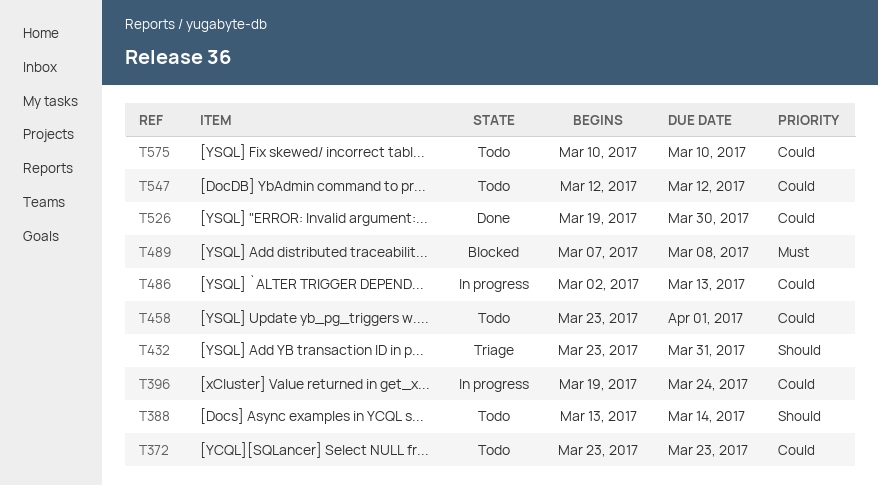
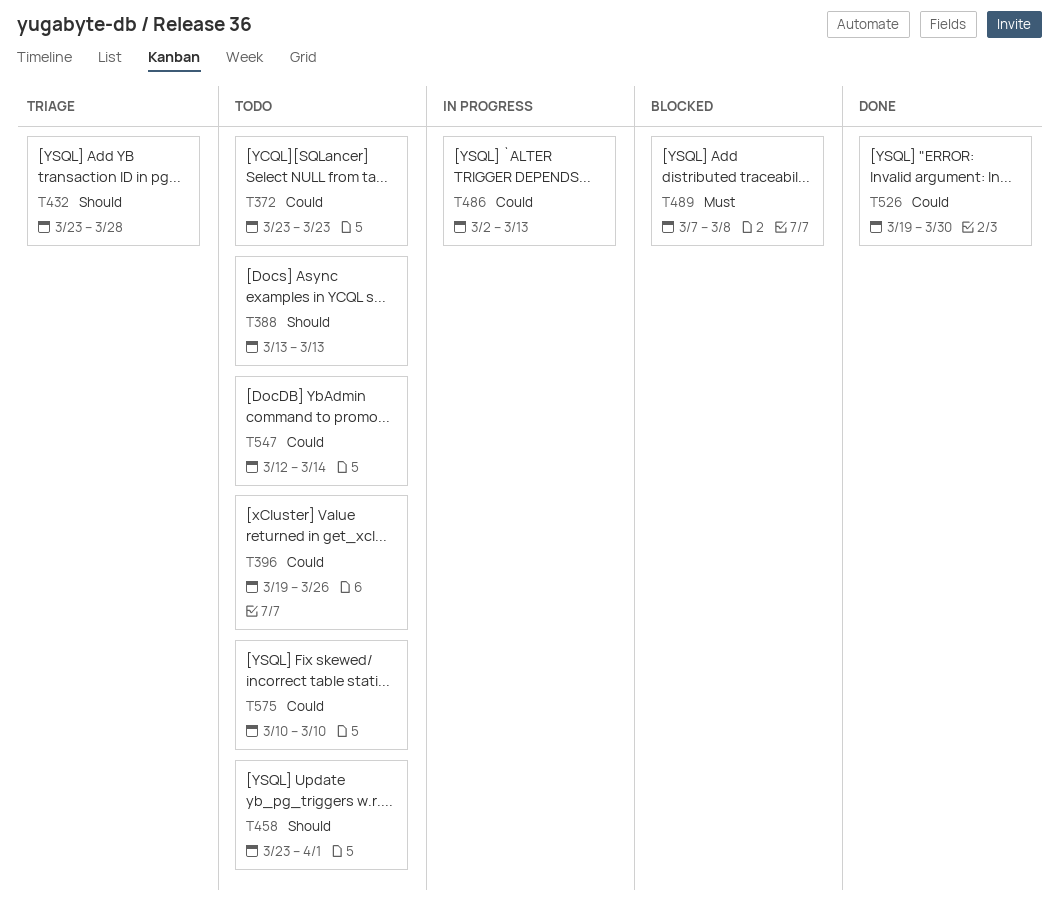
T388, due: Mar 14 -> Mar 13
T396, status: In progress -> Todo
T396, due: Mar 24 -> Mar 26
T432, due: Mar 31 -> Mar 28
T458, priority: Could -> Should
T547, due: Mar 12 -> Mar 14

